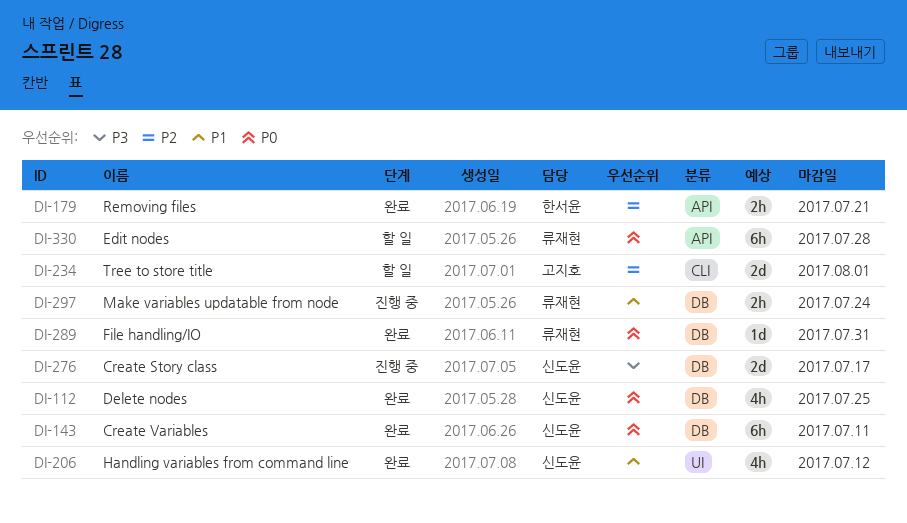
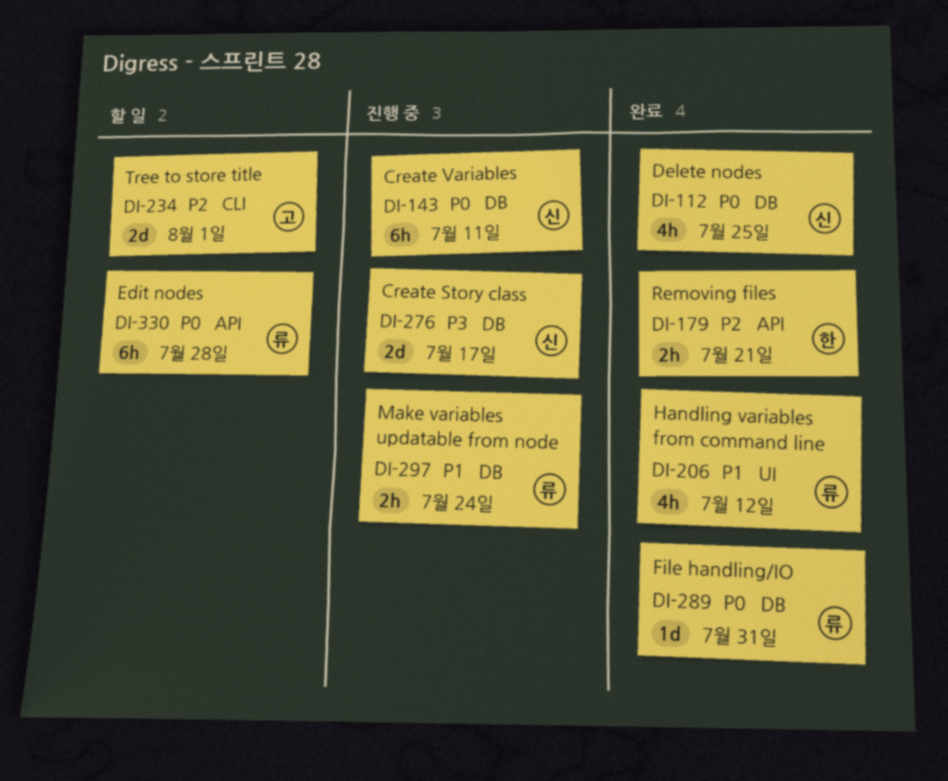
DI-143, status: 완료 -> 진행 중
DI-206, owner: 신도윤 -> 류재현

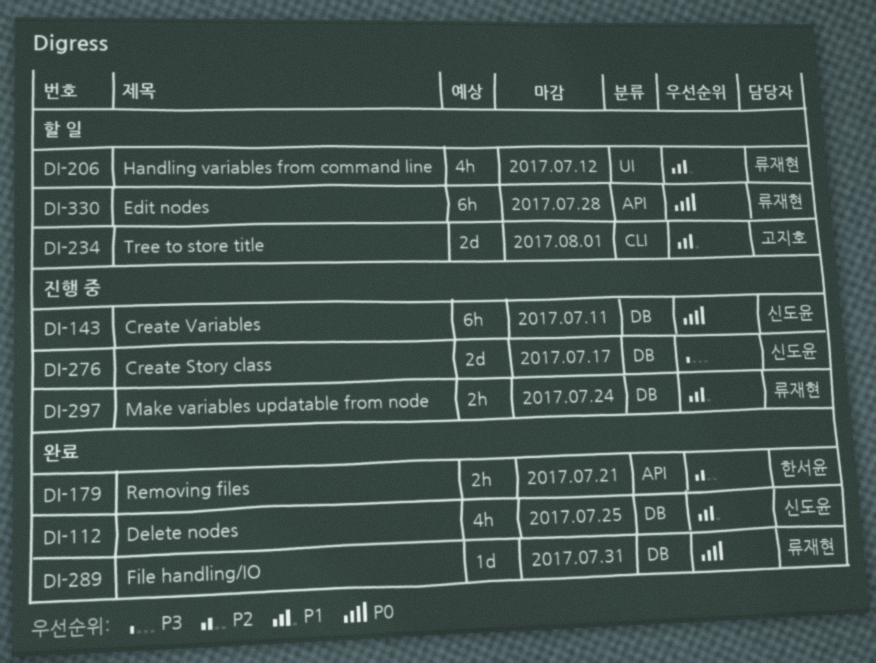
DI-112, priority: P0 -> P1
DI-206, status: 완료 -> 할 일
DI-234, priority: P2 -> P1

